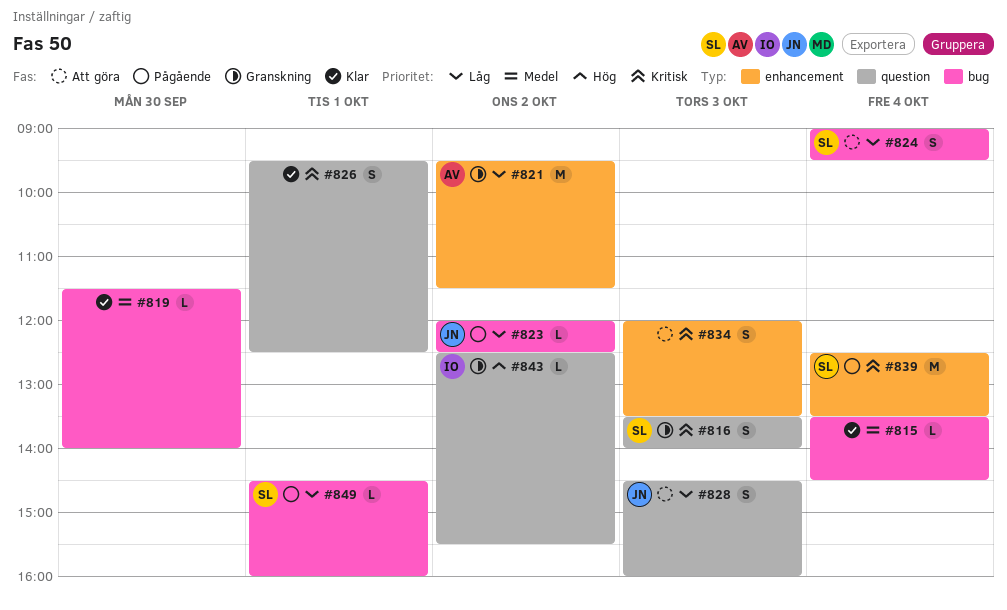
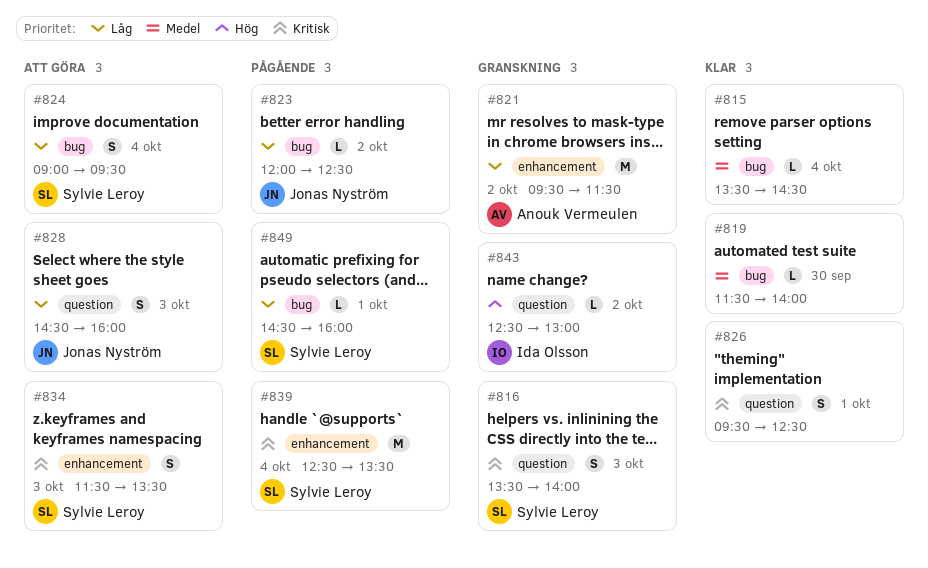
#834, owner: none -> Sylvie Leroy
#834, begins: 12:00 -> 11:30
#843, ends: 15:30 -> 13:00

